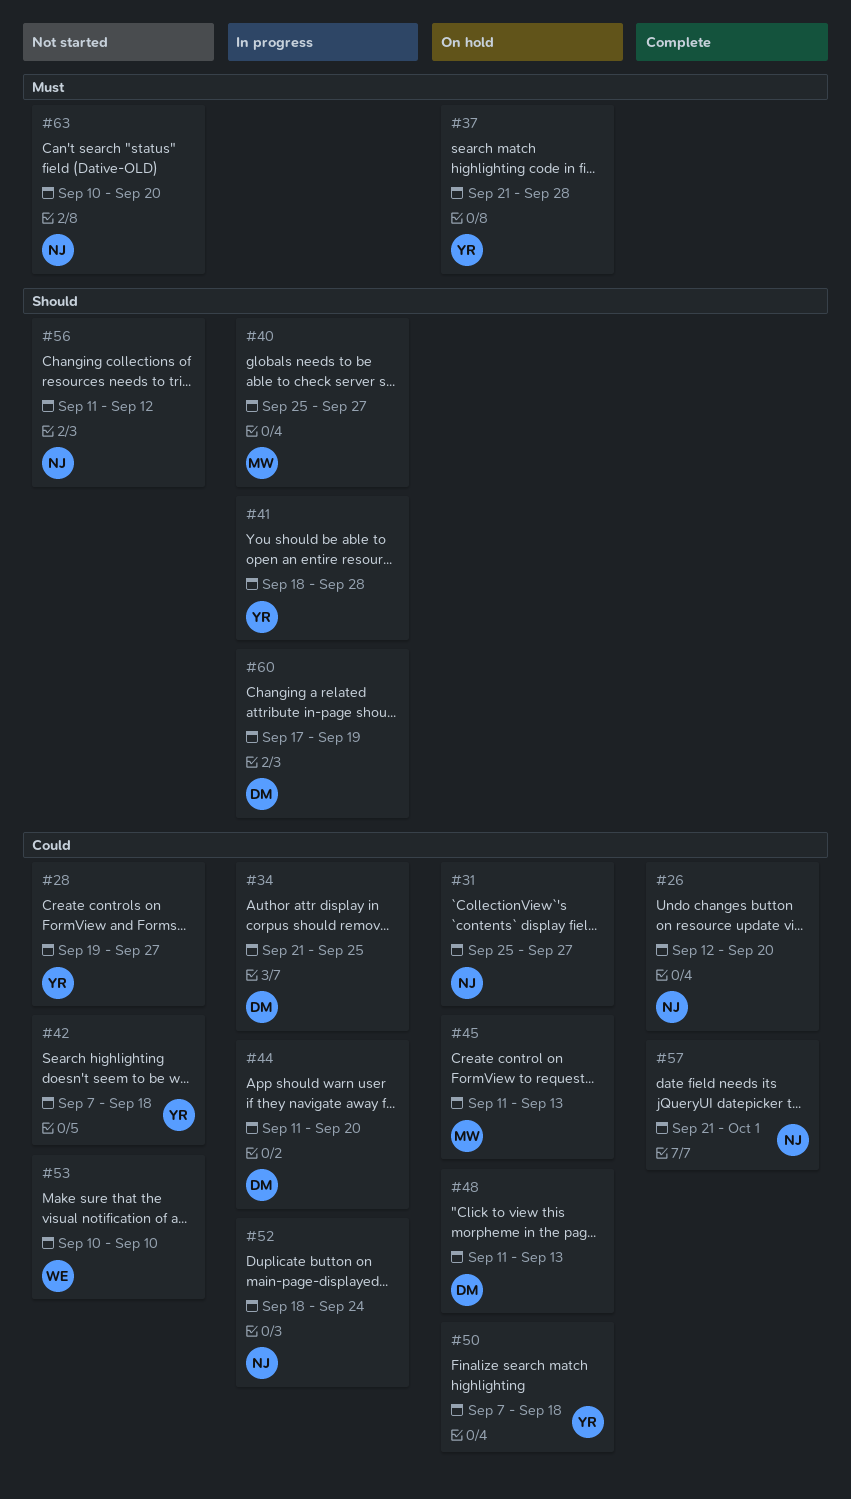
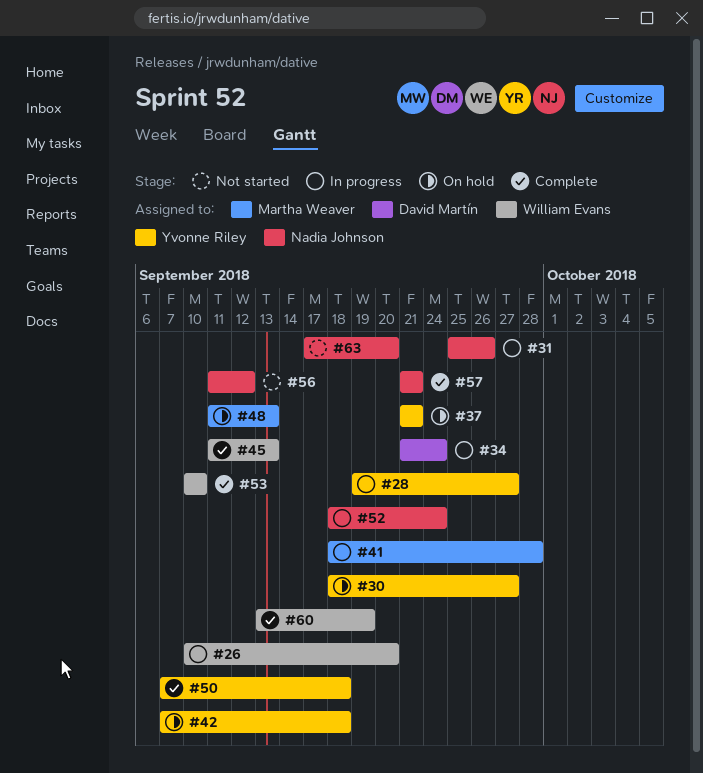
#26, status: Complete -> In progress
#26, owner: Nadia Johnson -> William Evans
#26, start: Sep 12 -> Sep 10
#28, status: Not started -> In progress
#30: none -> present
#31, status: On hold -> In progress
#31, due: Sep 27 -> Sep 26
#34, due: Sep 25 -> Sep 24
#37, due: Sep 28 -> Sep 21
#40: present -> none
#41, owner: Yvonne Riley -> Martha Weaver
#42, status: Not started -> On hold
#44: present -> none
#45, status: On hold -> Complete
#45, owner: Martha Weaver -> William Evans
#48, owner: David Martín -> Martha Weaver
#50, status: On hold -> Complete
#53, status: Not started -> Complete
#57, due: Oct 1 -> Sep 21
#60, status: In progress -> Complete
#60, owner: David Martín -> William Evans
#60, start: Sep 17 -> Sep 13
#63, start: Sep 10 -> Sep 17

